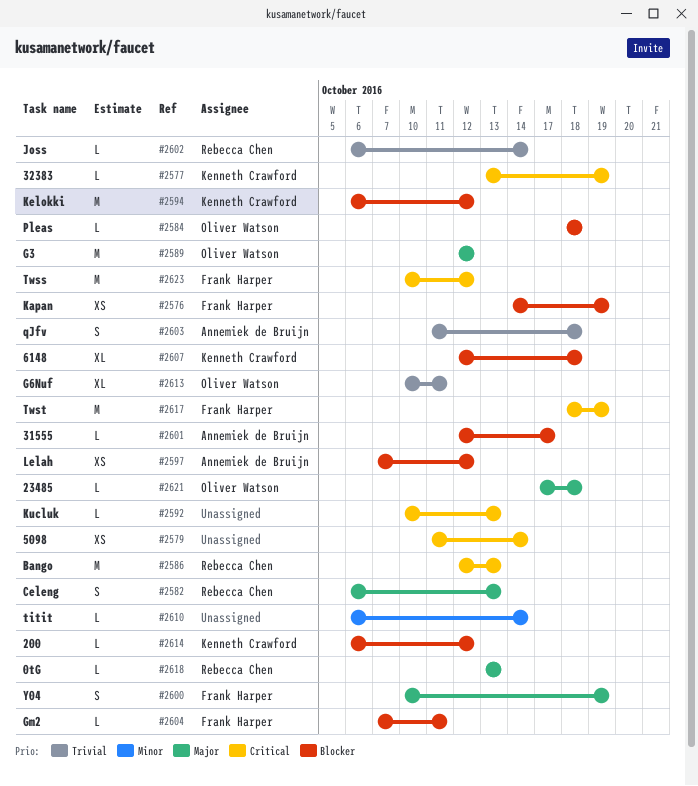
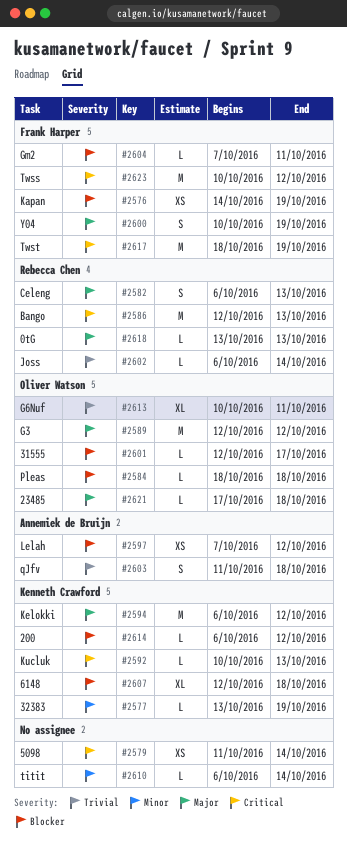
#2577, priority: Critical -> Minor
#2592, owner: none -> Kenneth Crawford
#2594, priority: Blocker -> Major
#2601, owner: Annemiek de Bruijn -> Oliver Watson

